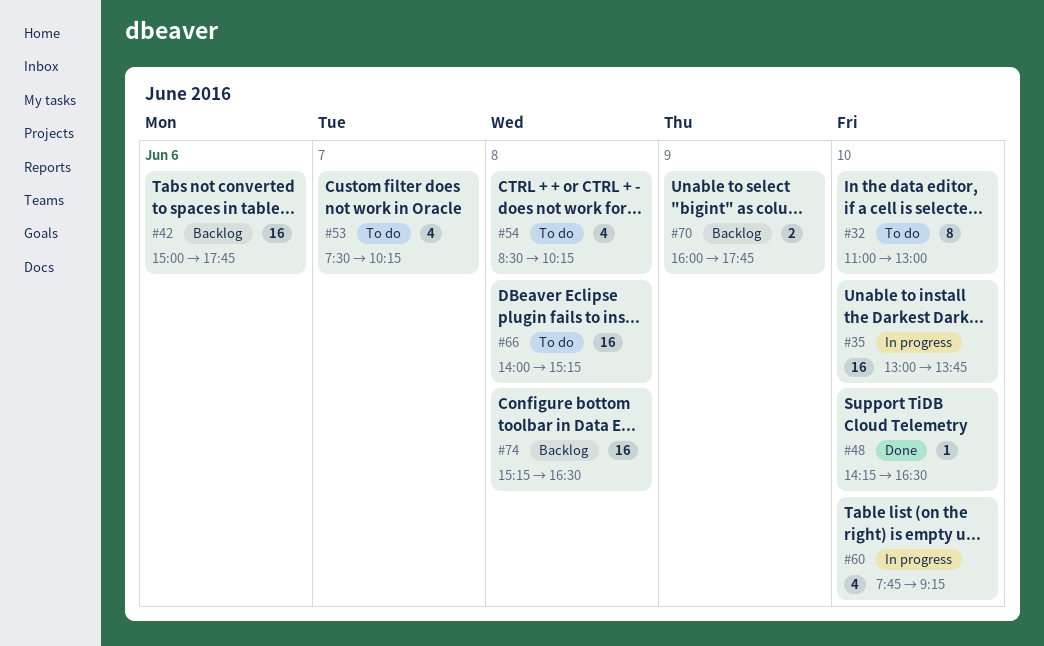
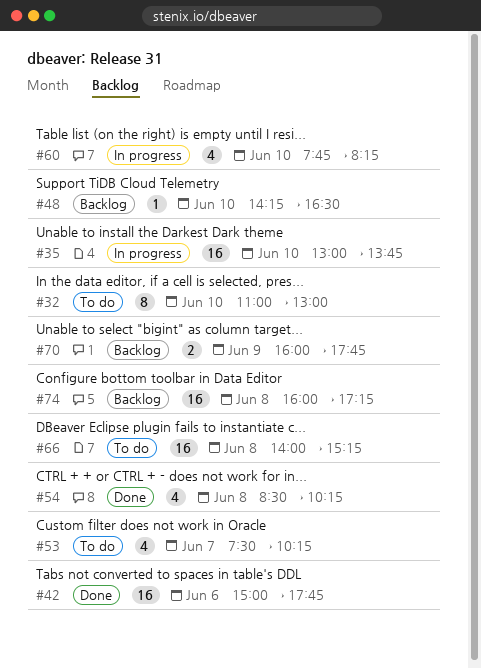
#42, status: Backlog -> Done
#48, status: Done -> Backlog
#54, status: To do -> Done
#60, ends: 09:15 -> 08:15
#74, begins: 15:15 -> 16:00
#74, ends: 16:30 -> 17:15

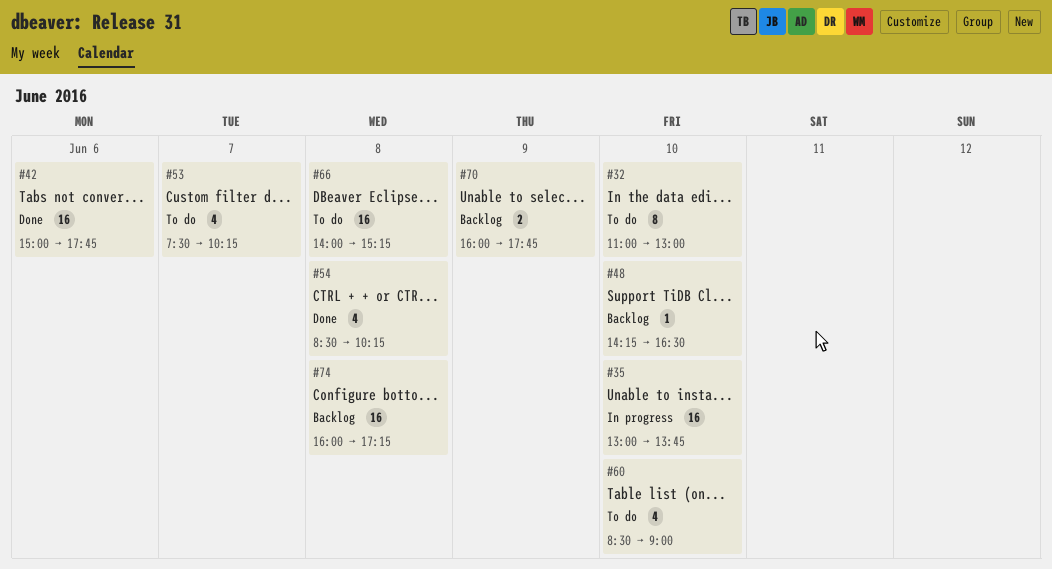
#60, status: In progress -> To do
#60, begins: 07:45 -> 08:30
#60, ends: 08:15 -> 09:00

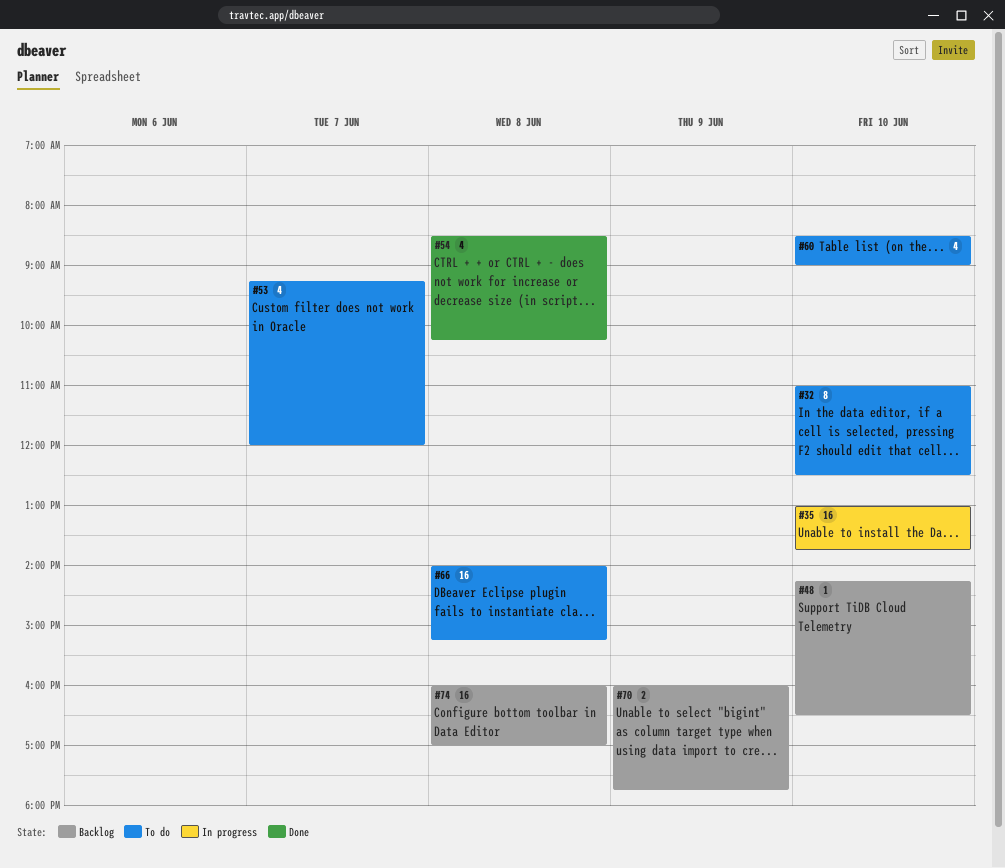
#32, ends: 13:00 -> 12:30
#42: present -> none
#53, begins: 07:30 -> 09:15
#53, ends: 10:15 -> 12:00
#74, ends: 17:15 -> 17:00

